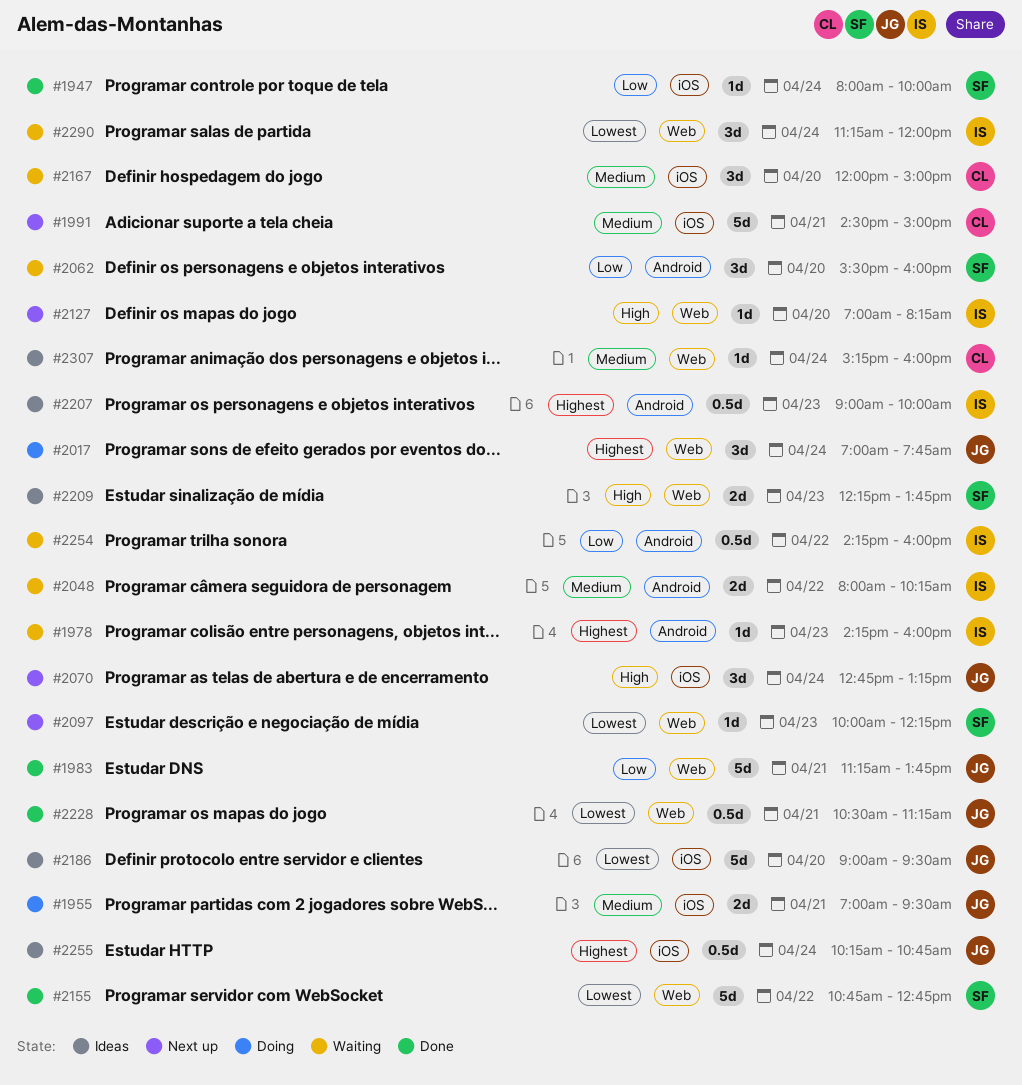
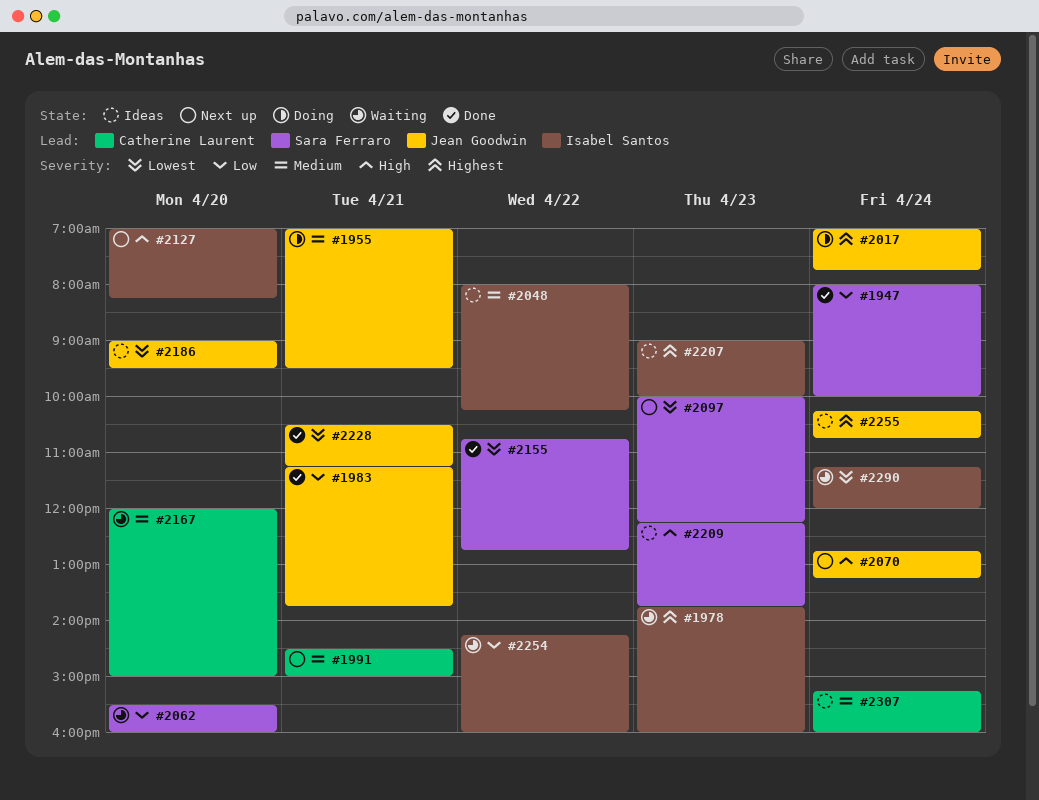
#1978, begins: 14:15 -> 13:45
#2048, status: Waiting -> Ideas

